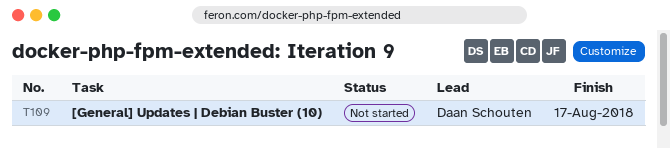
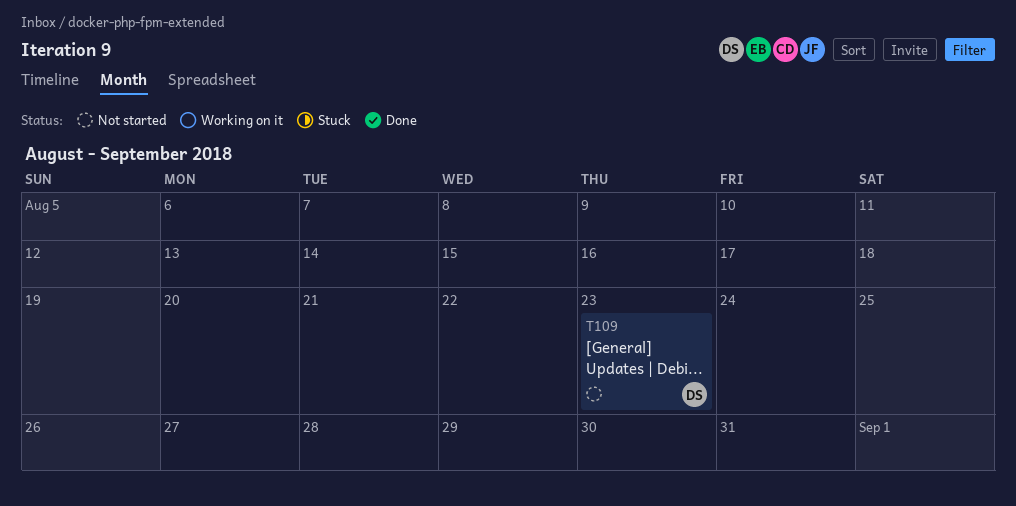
T109, due: Aug 17 -> Aug 23

